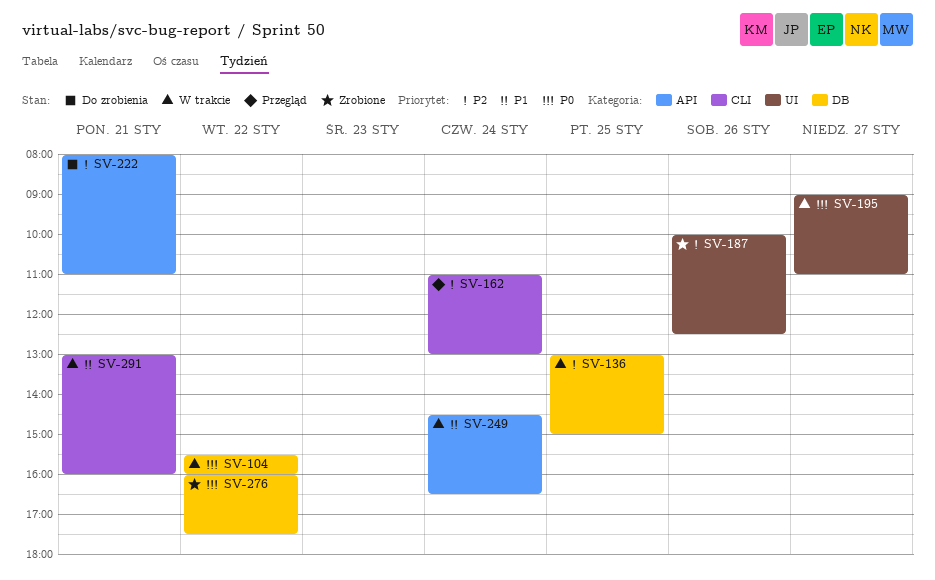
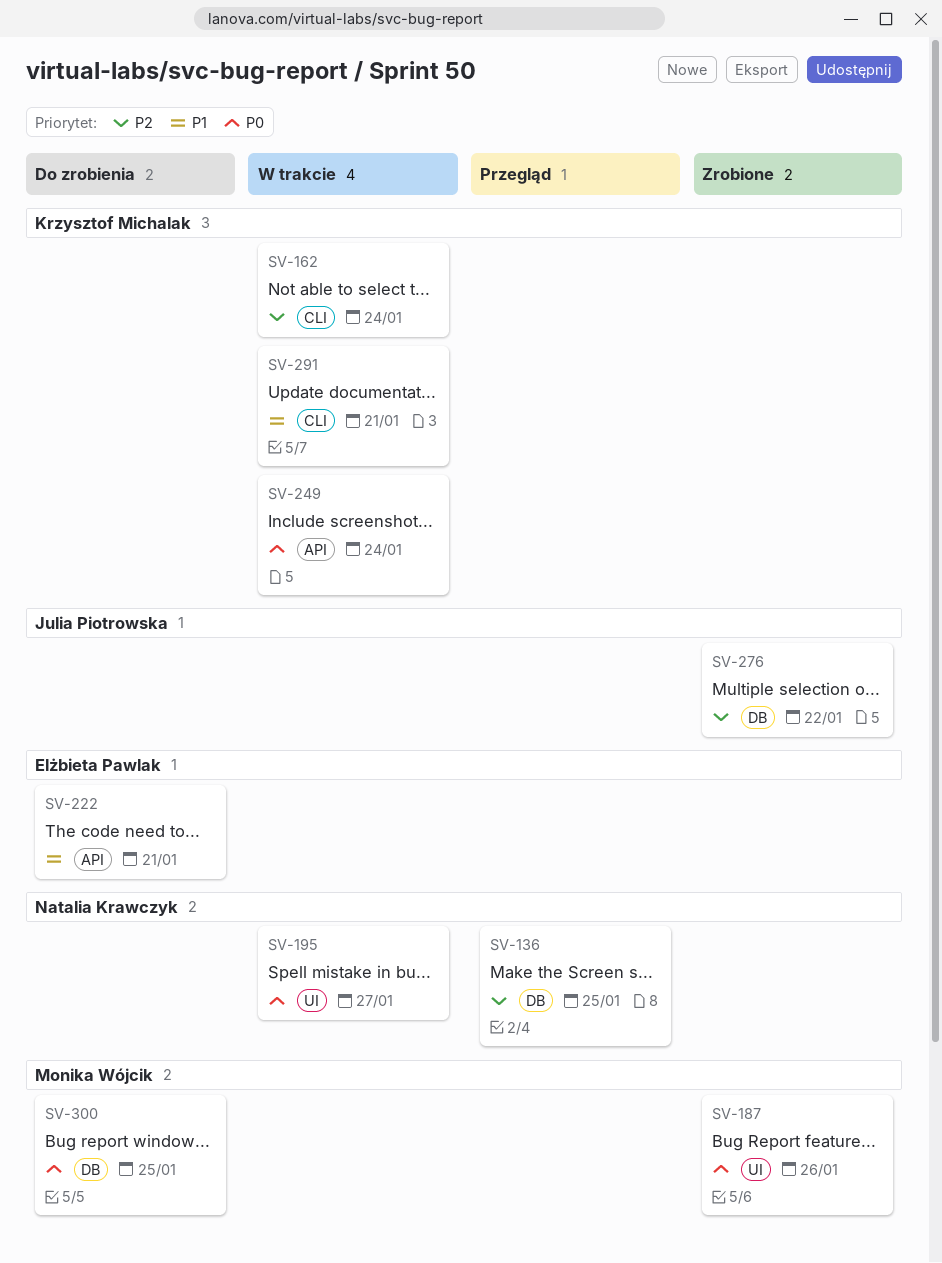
SV-104: present -> none
SV-136, status: W trakcie -> Przegląd
SV-162, status: Przegląd -> W trakcie
SV-187, priority: P2 -> P0
SV-222, priority: P2 -> P1
SV-249, priority: P1 -> P0
SV-276, priority: P0 -> P2
SV-300: none -> present

